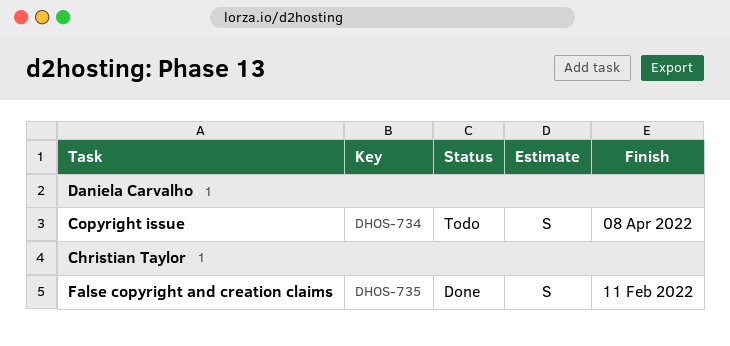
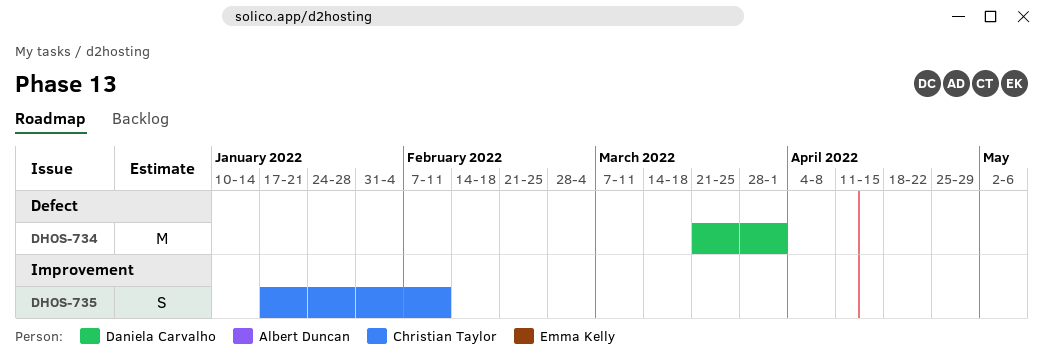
DHOS-734, estimate: S -> M
DHOS-734, due: Apr 8 -> Apr 1

